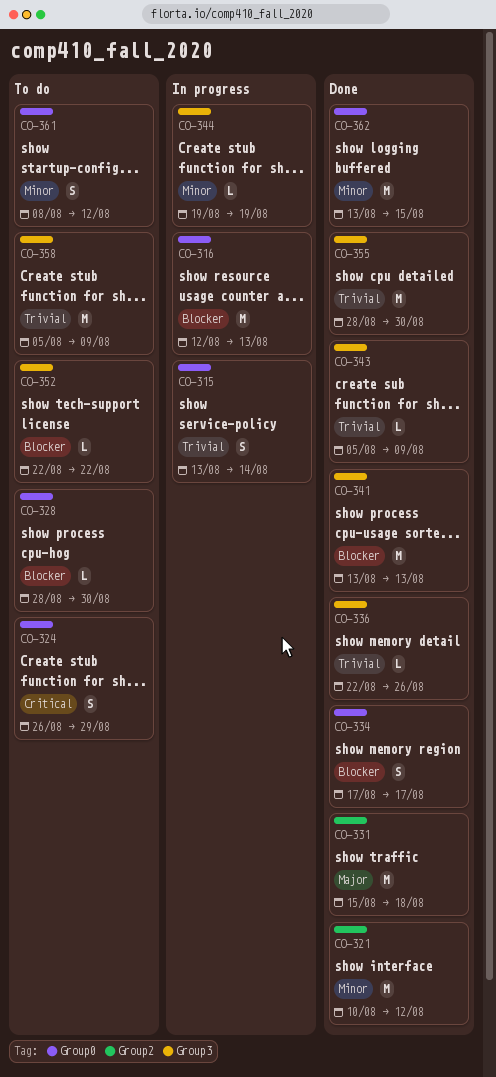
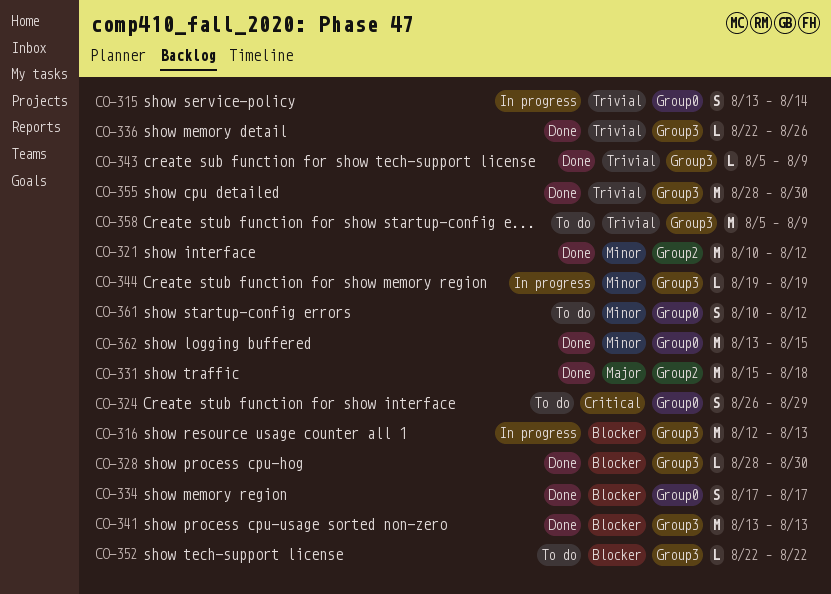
CO-316, label: Group0 -> Group3
CO-328, status: To do -> Done
CO-328, label: Group0 -> Group3
CO-361, start: Aug 8 -> Aug 10

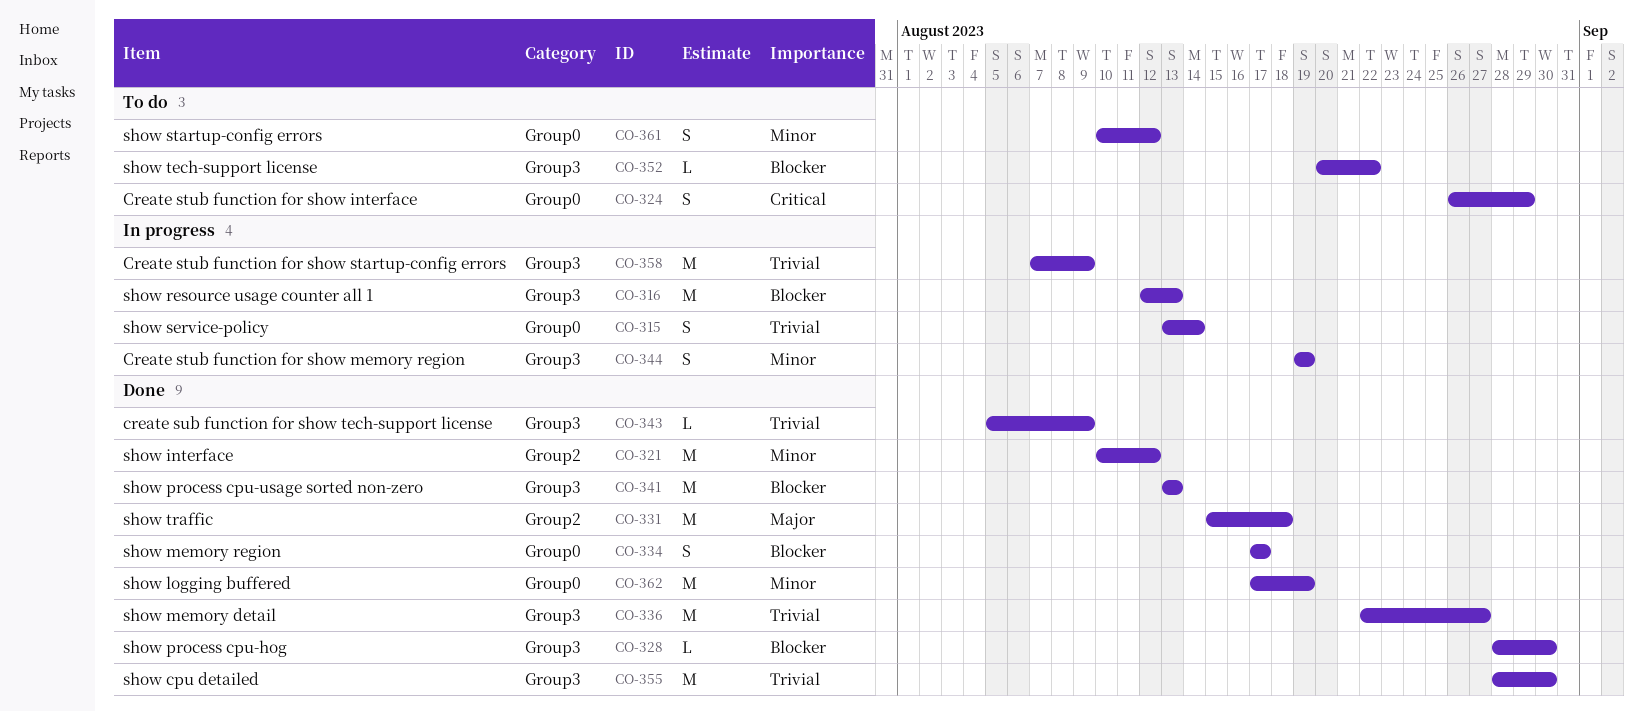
CO-336, estimate: L -> M
CO-336, due: Aug 26 -> Aug 27
CO-344, estimate: L -> S
CO-352, start: Aug 22 -> Aug 20
CO-358, status: To do -> In progress
CO-358, start: Aug 5 -> Aug 7
CO-362, start: Aug 13 -> Aug 17
CO-362, due: Aug 15 -> Aug 19

